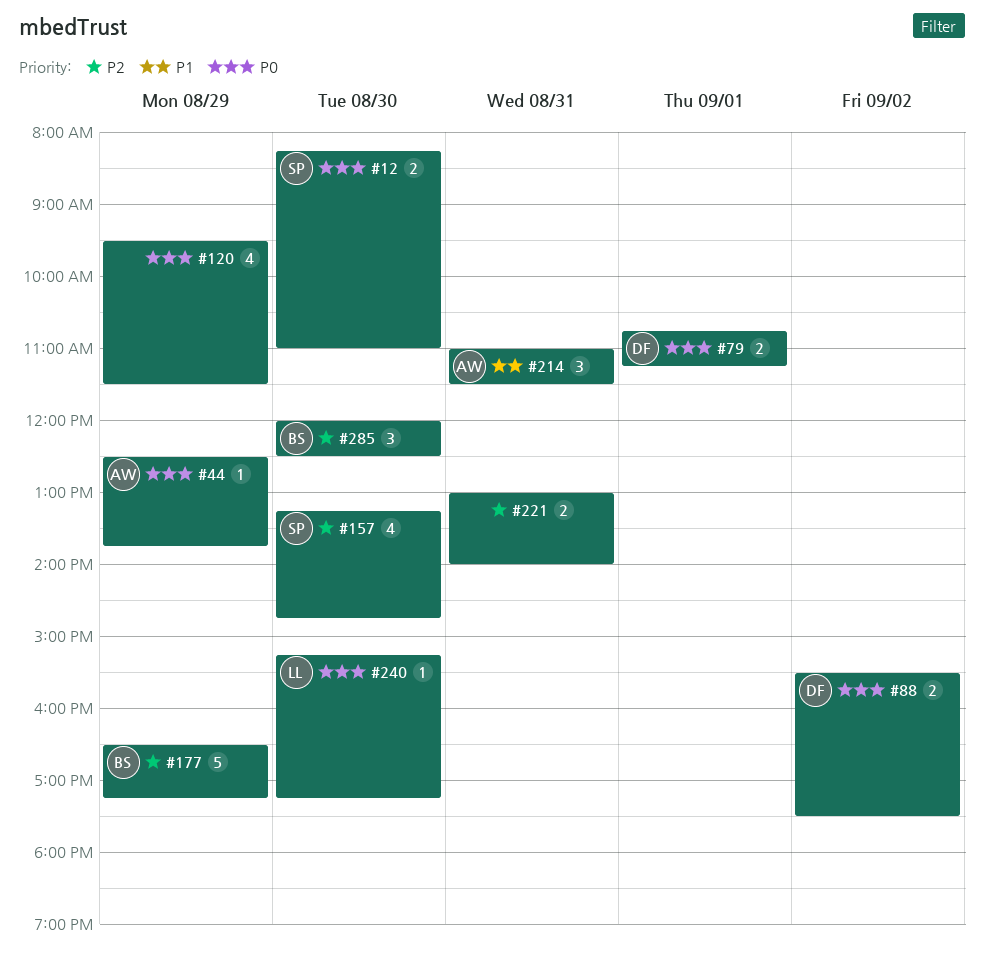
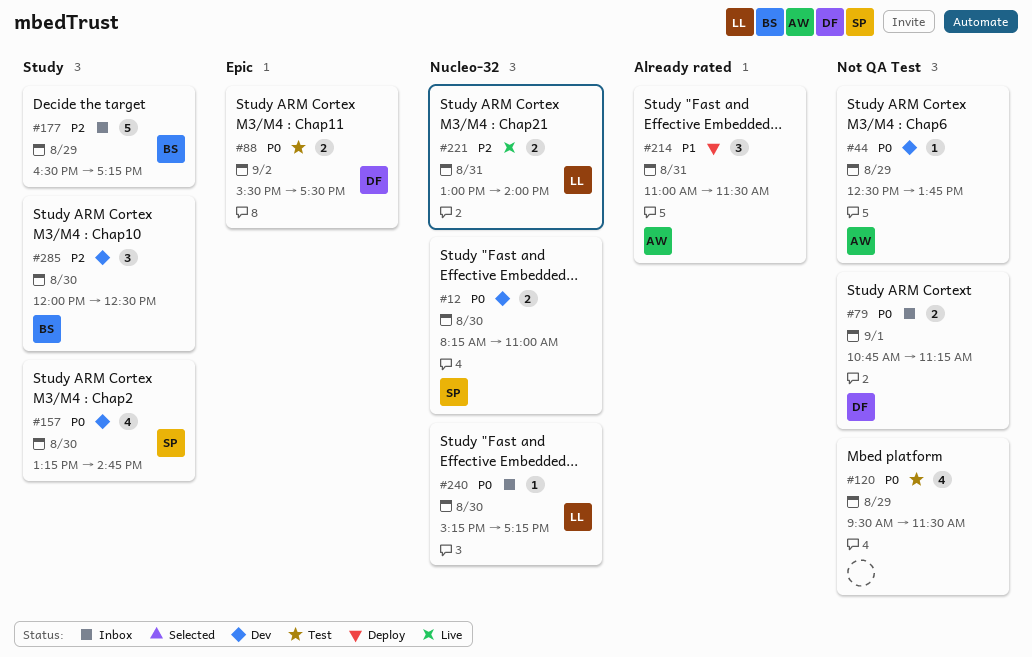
#157, priority: P2 -> P0
#221, owner: none -> LL

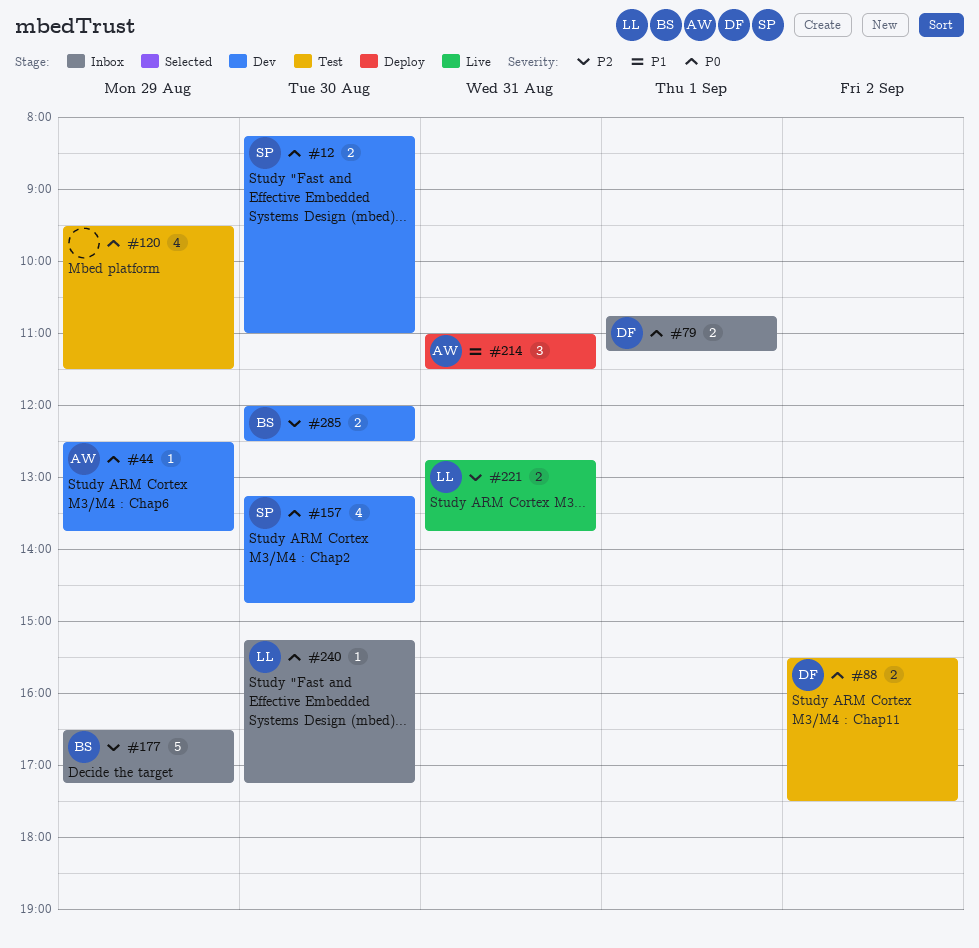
#221, begins: 13:00 -> 12:45
#221, ends: 14:00 -> 13:45
#285, estimate: 3 -> 2

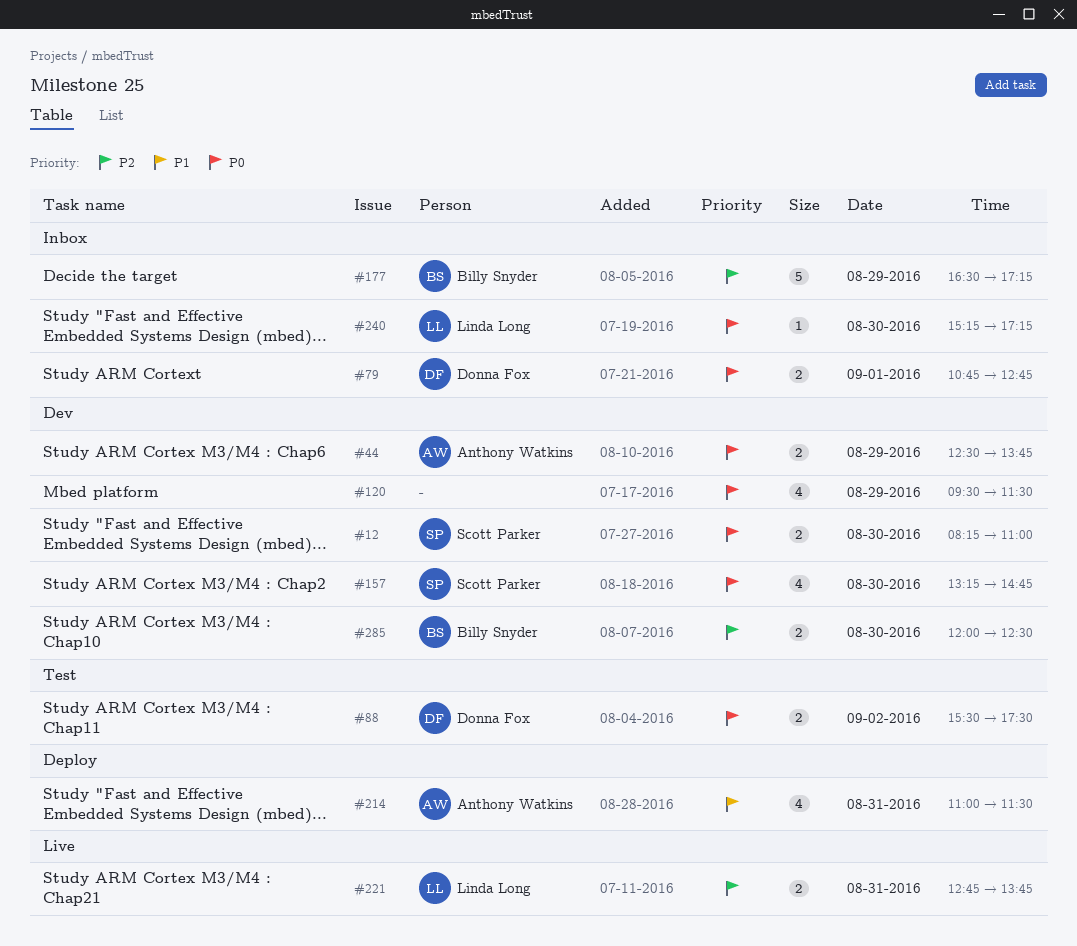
#44, estimate: 1 -> 2
#79, ends: 11:15 -> 12:45
#120, status: Test -> Dev
#214, estimate: 3 -> 4

